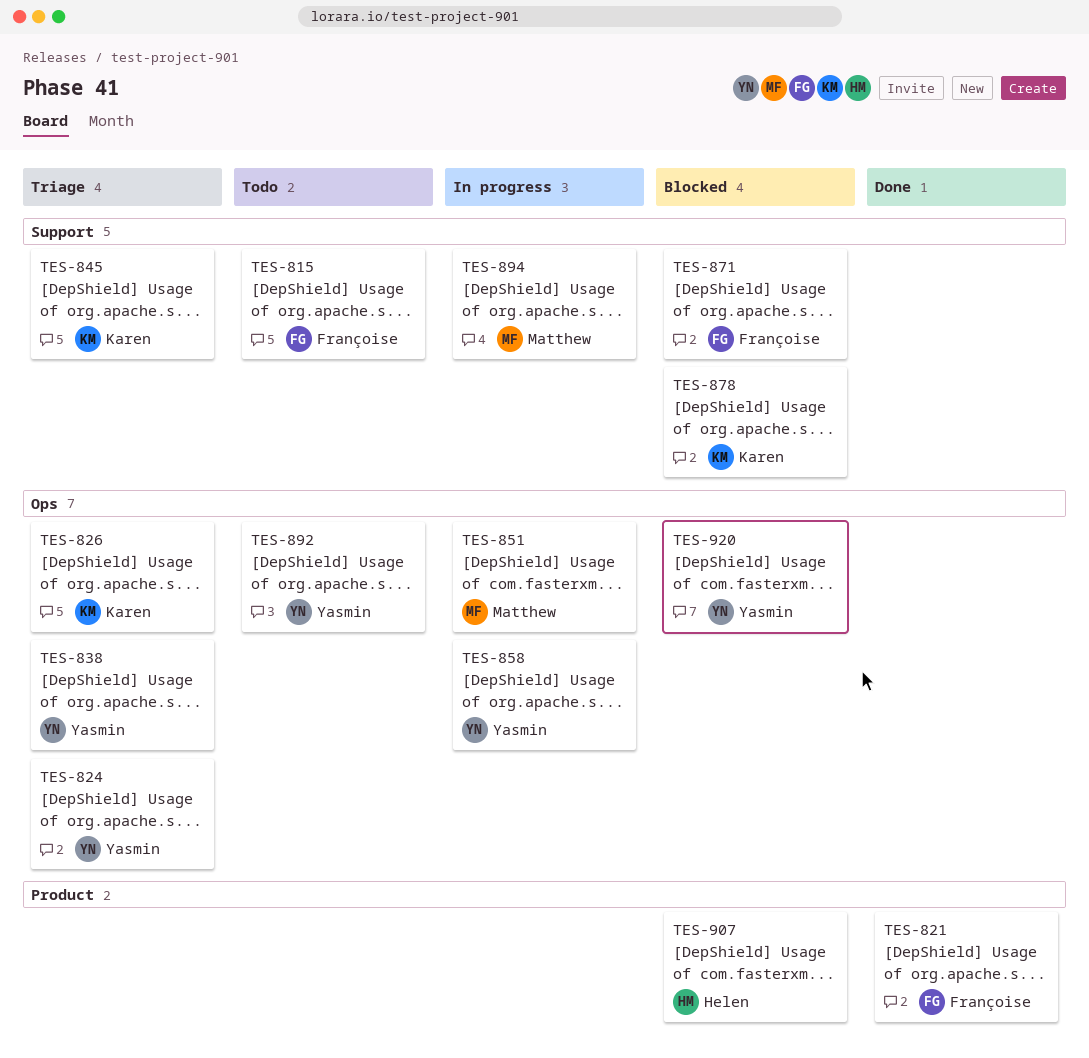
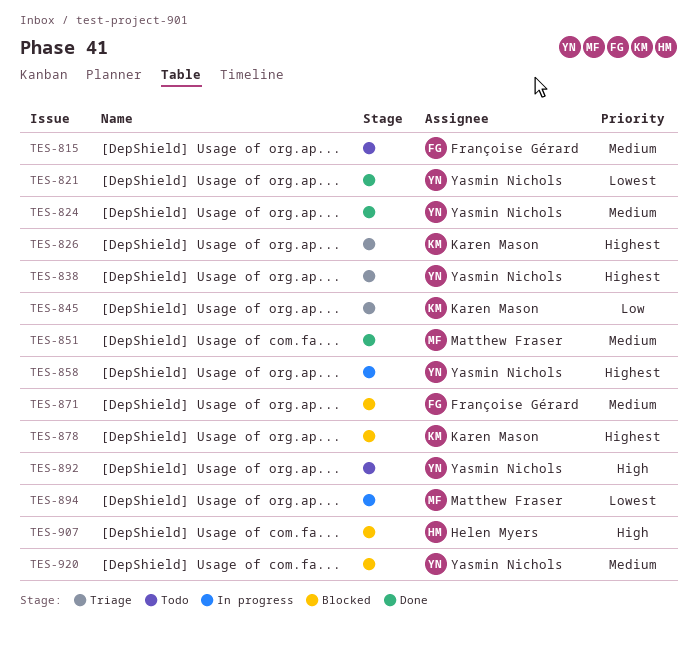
TES-821, owner: Françoise Gérard -> Yasmin Nichols
TES-824, status: Triage -> Done
TES-851, status: In progress -> Done

